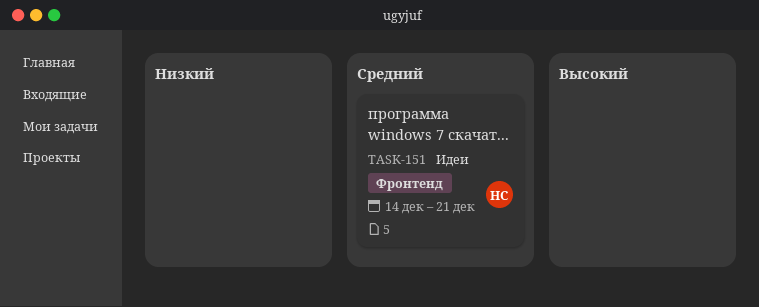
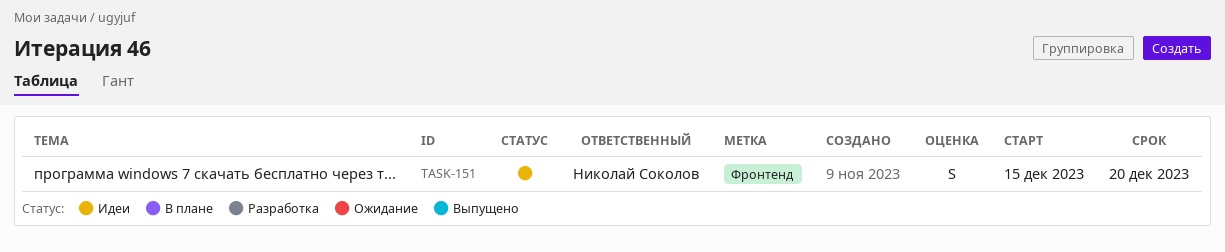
TASK-151, start: Dec 14 -> Dec 15
TASK-151, due: Dec 21 -> Dec 20

